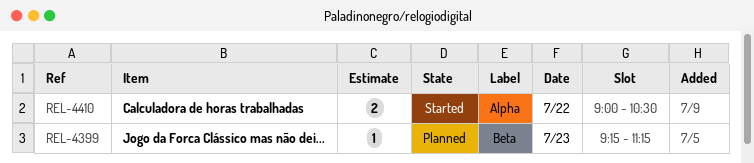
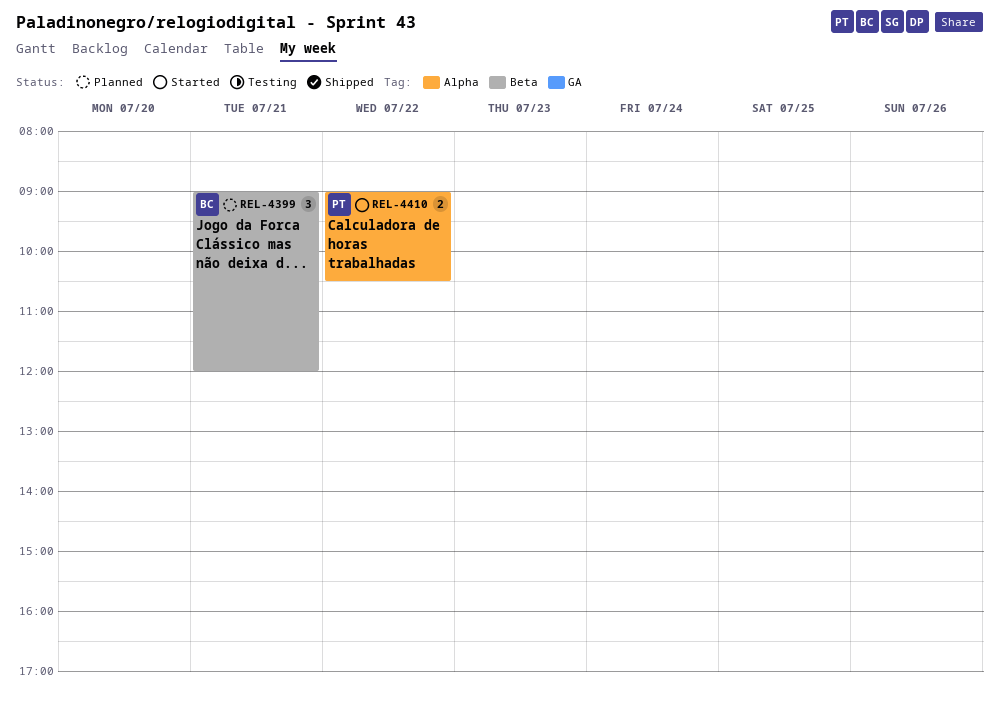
REL-4399, estimate: 1 -> 3
REL-4399, day: Jul 23 -> Jul 21
REL-4399, begins: 09:15 -> 09:00
REL-4399, ends: 11:15 -> 12:00

